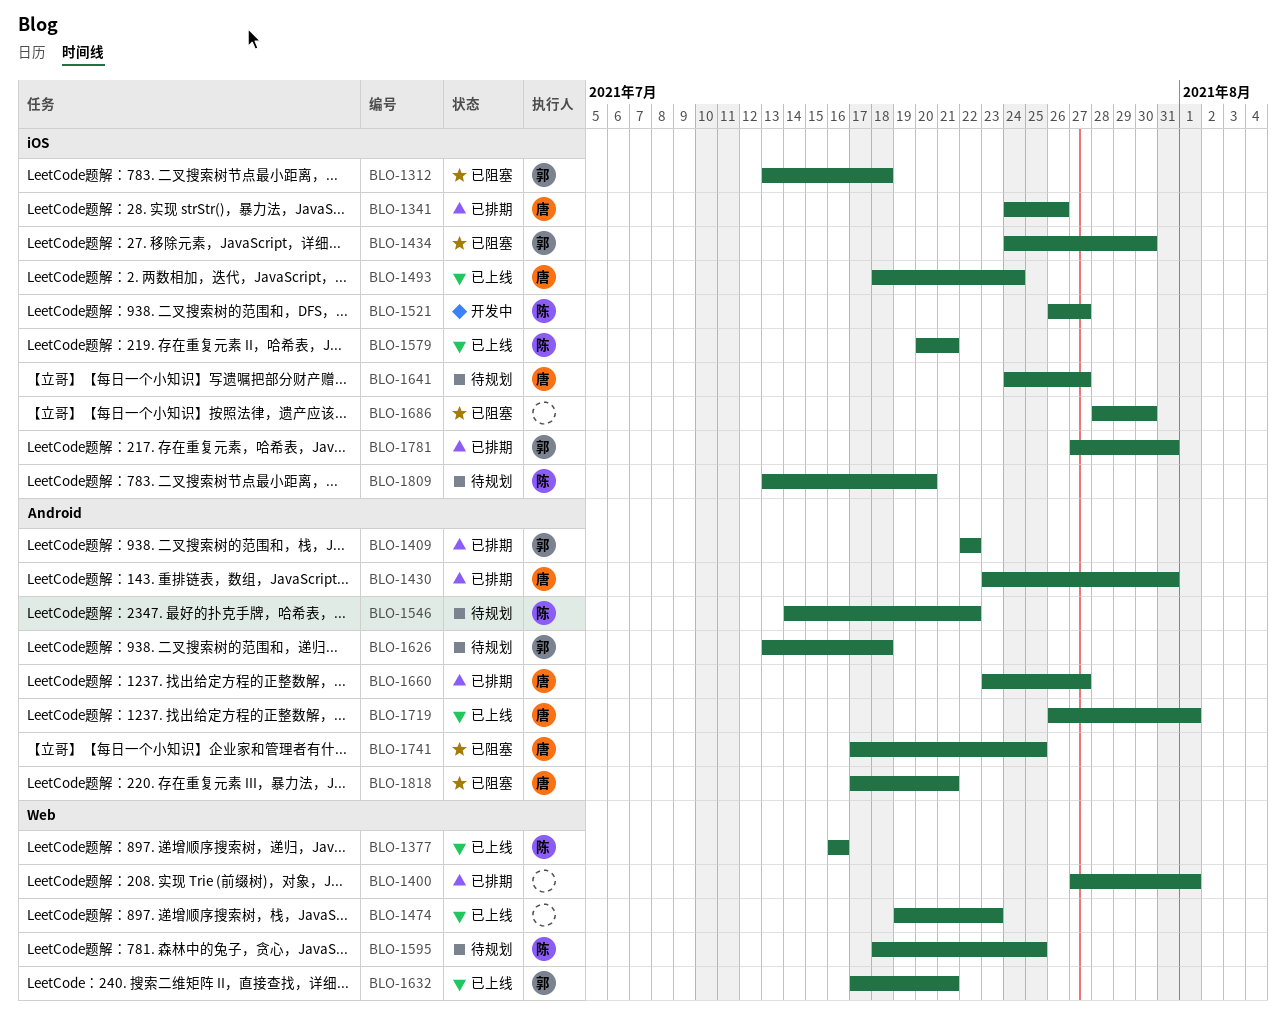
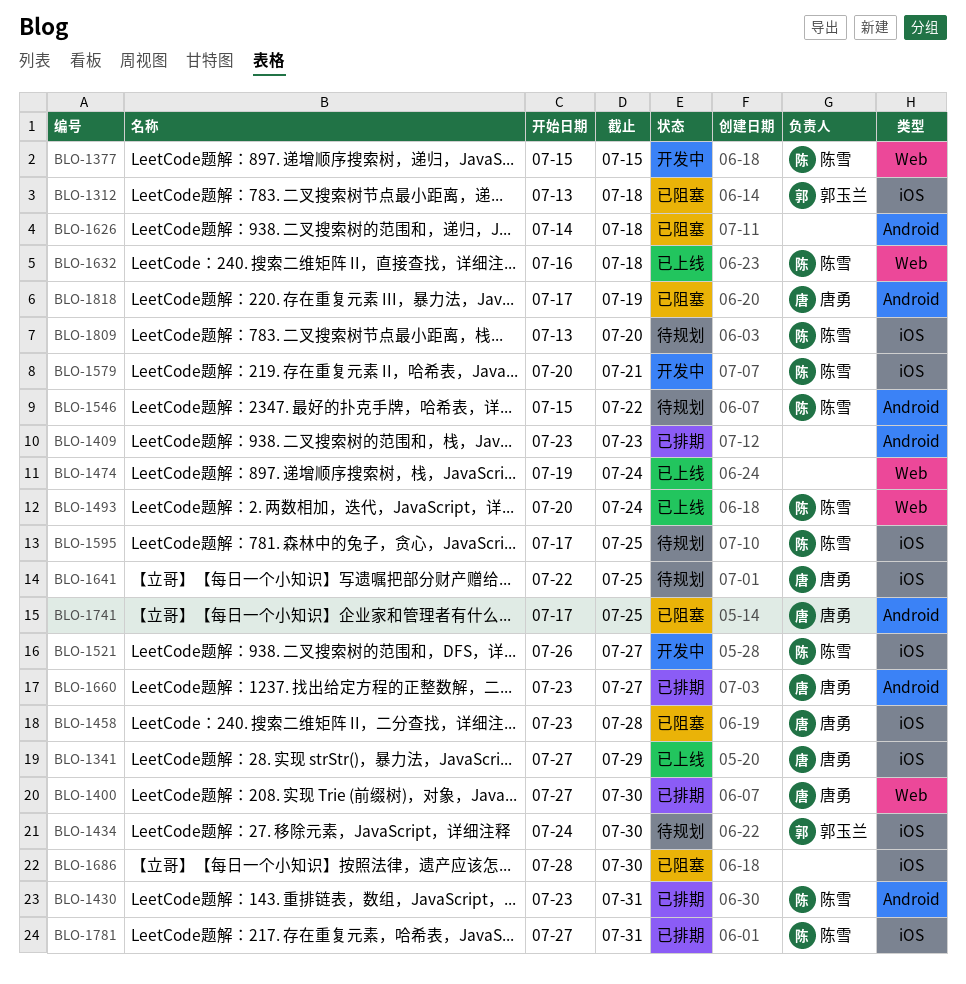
BLO-1341, status: 已排期 -> 已上线
BLO-1341, start: Jul 24 -> Jul 27
BLO-1341, due: Jul 26 -> Jul 29
BLO-1377, status: 已上线 -> 开发中
BLO-1377, start: Jul 16 -> Jul 15
BLO-1377, due: Jul 16 -> Jul 15
BLO-1400, owner: none -> 唐勇
BLO-1400, due: Aug 1 -> Jul 30
BLO-1409, owner: 郭玉兰 -> none
BLO-1409, start: Jul 22 -> Jul 23
BLO-1409, due: Jul 22 -> Jul 23
BLO-1430, owner: 唐勇 -> 陈雪
BLO-1434, status: 已阻塞 -> 待规划
BLO-1458: none -> present
BLO-1474, due: Jul 23 -> Jul 24
BLO-1493, owner: 唐勇 -> 陈雪
BLO-1493, label: iOS -> Web
BLO-1493, start: Jul 18 -> Jul 20
BLO-1546, start: Jul 14 -> Jul 15
BLO-1579, status: 已上线 -> 开发中
BLO-1595, label: Web -> iOS
BLO-1595, start: Jul 18 -> Jul 17
BLO-1626, status: 待规划 -> 已阻塞
BLO-1626, owner: 郭玉兰 -> none
BLO-1626, start: Jul 13 -> Jul 14
BLO-1632, owner: 郭玉兰 -> 陈雪
BLO-1632, start: Jul 17 -> Jul 16
BLO-1632, due: Jul 21 -> Jul 18
BLO-1641, start: Jul 24 -> Jul 22
BLO-1641, due: Jul 27 -> Jul 25
BLO-1719: present -> none
BLO-1781, owner: 郭玉兰 -> 陈雪
BLO-1818, due: Jul 21 -> Jul 19

